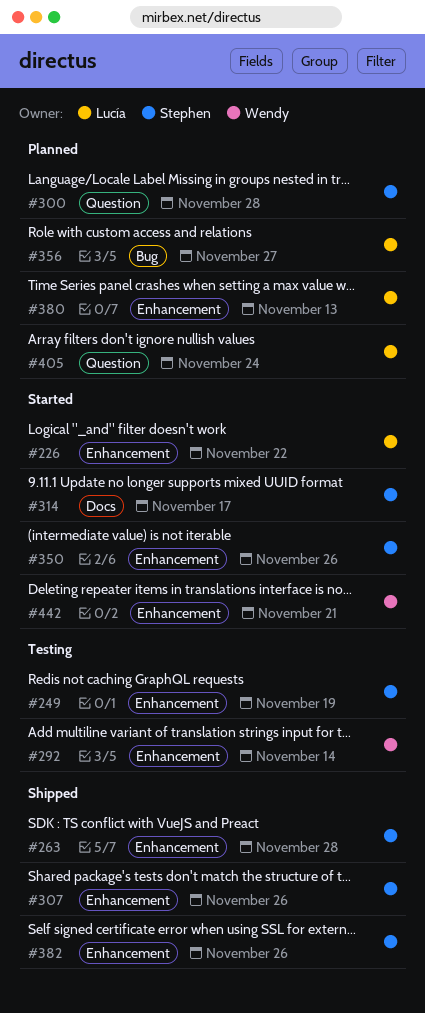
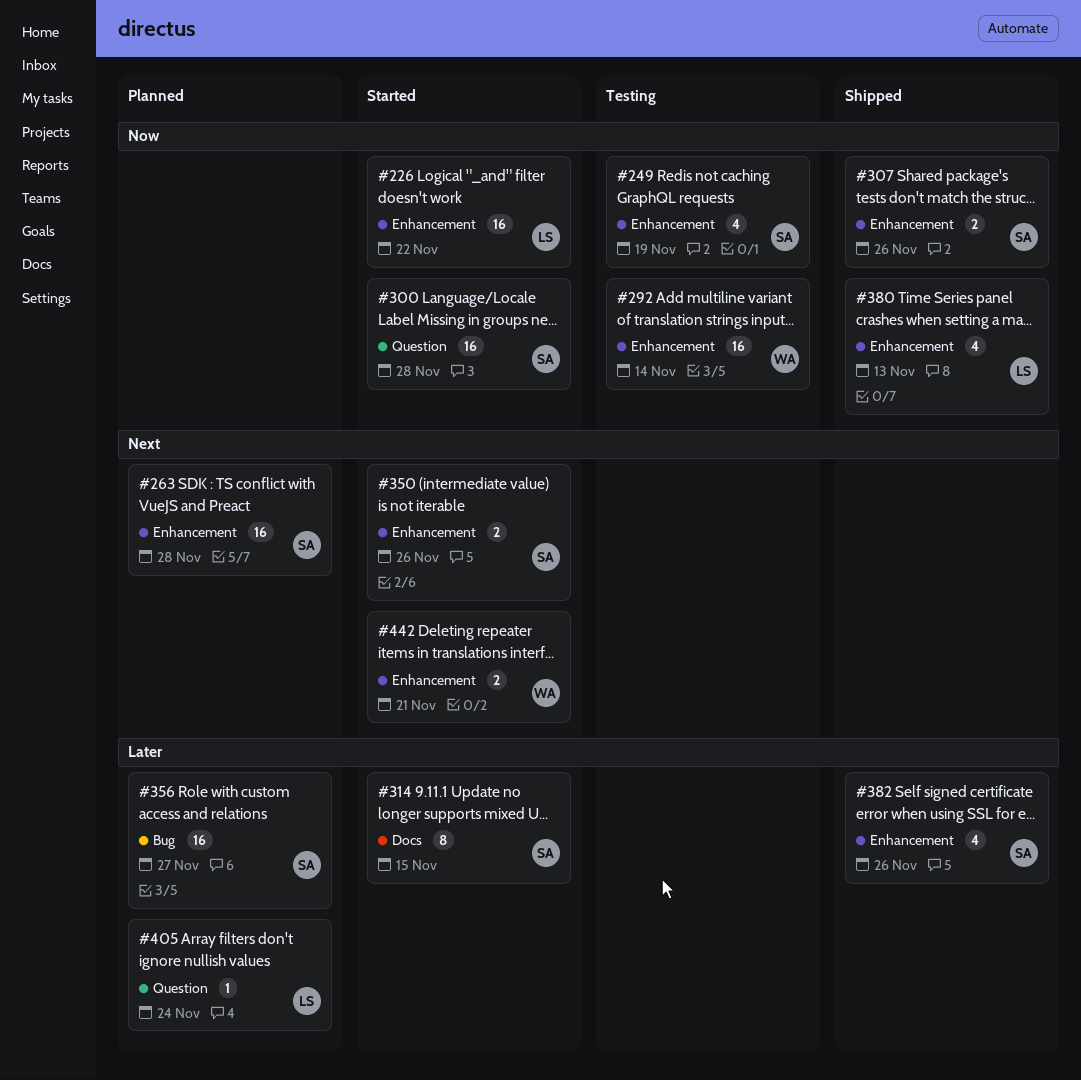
#263, status: Shipped -> Planned
#300, status: Planned -> Started
#314, due: Nov 17 -> Nov 15
#356, owner: Lucía -> Stephen
#380, status: Planned -> Shipped

